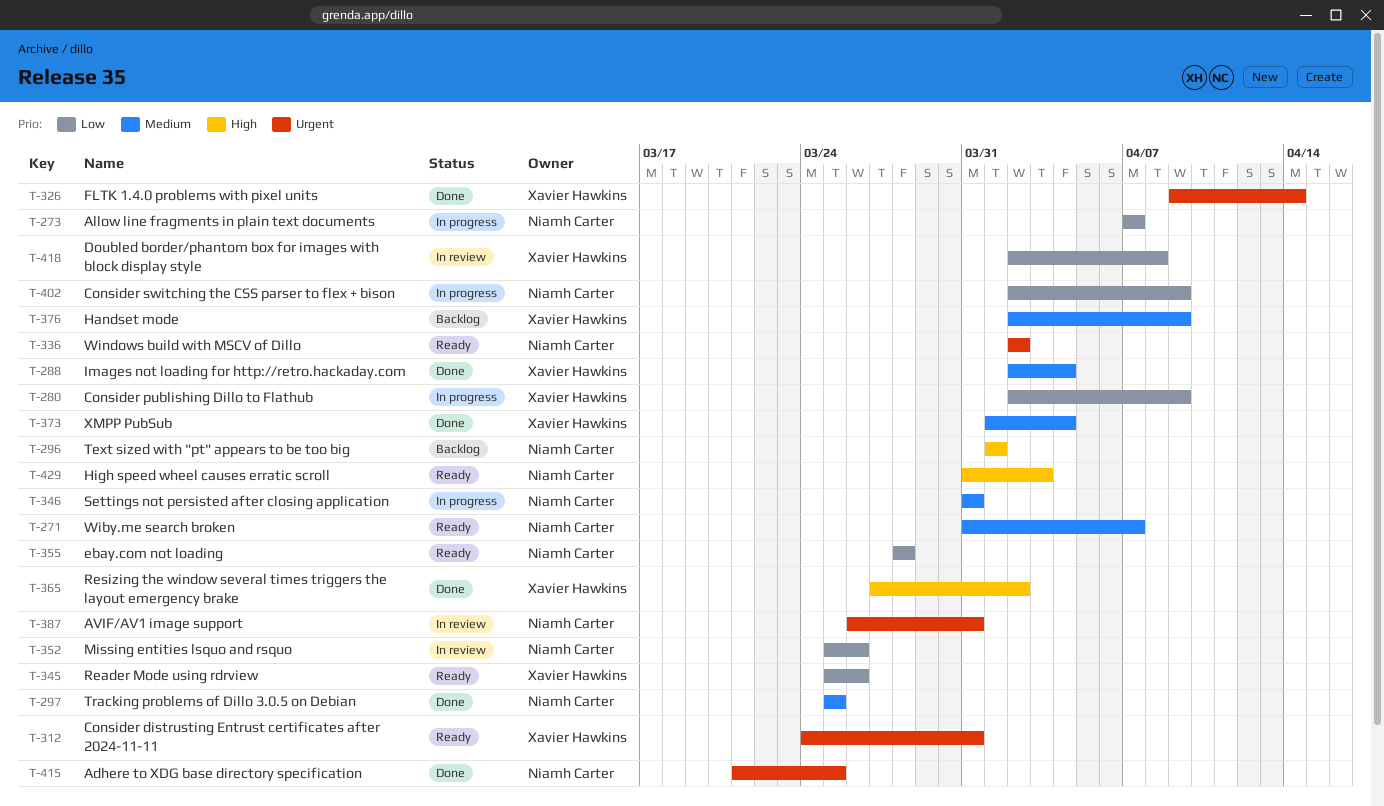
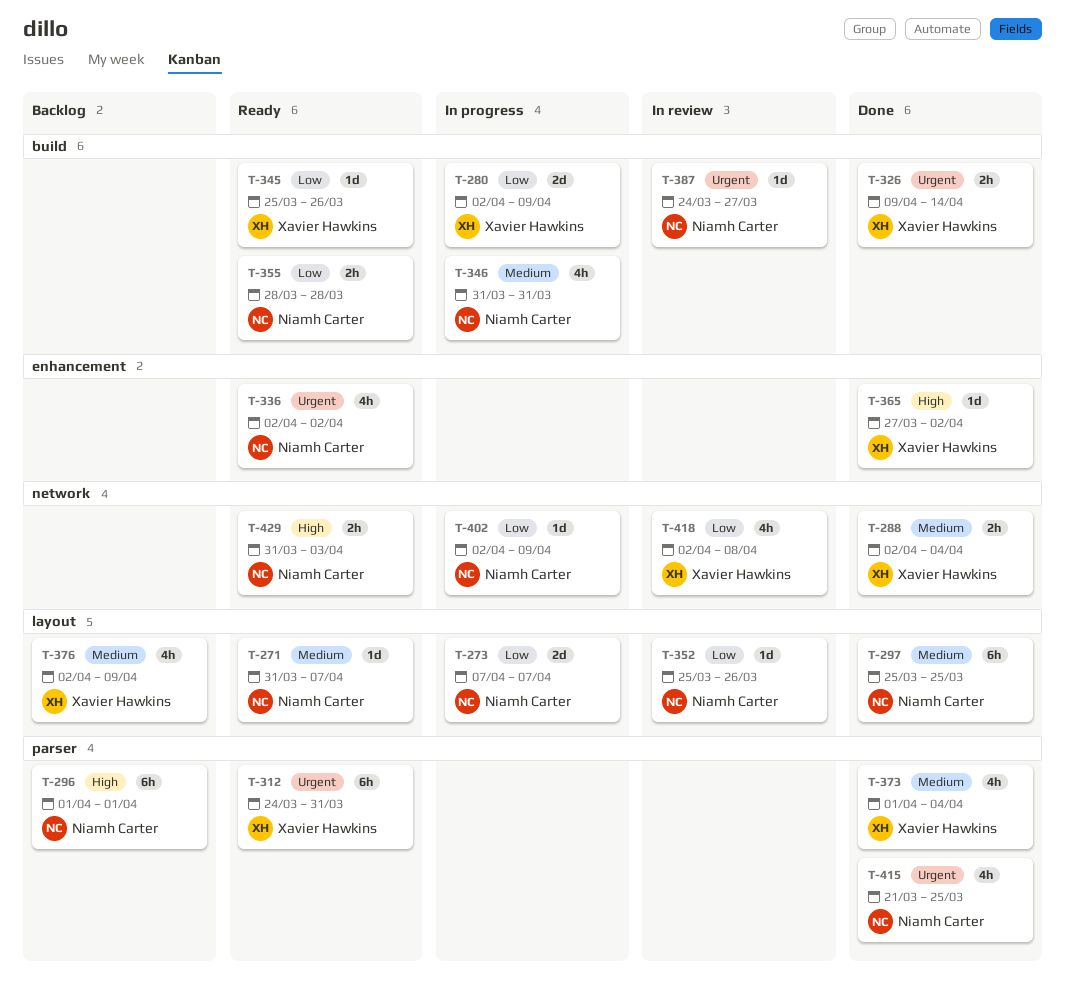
T-387, start: Mar 26 -> Mar 24
T-387, due: Mar 31 -> Mar 27

